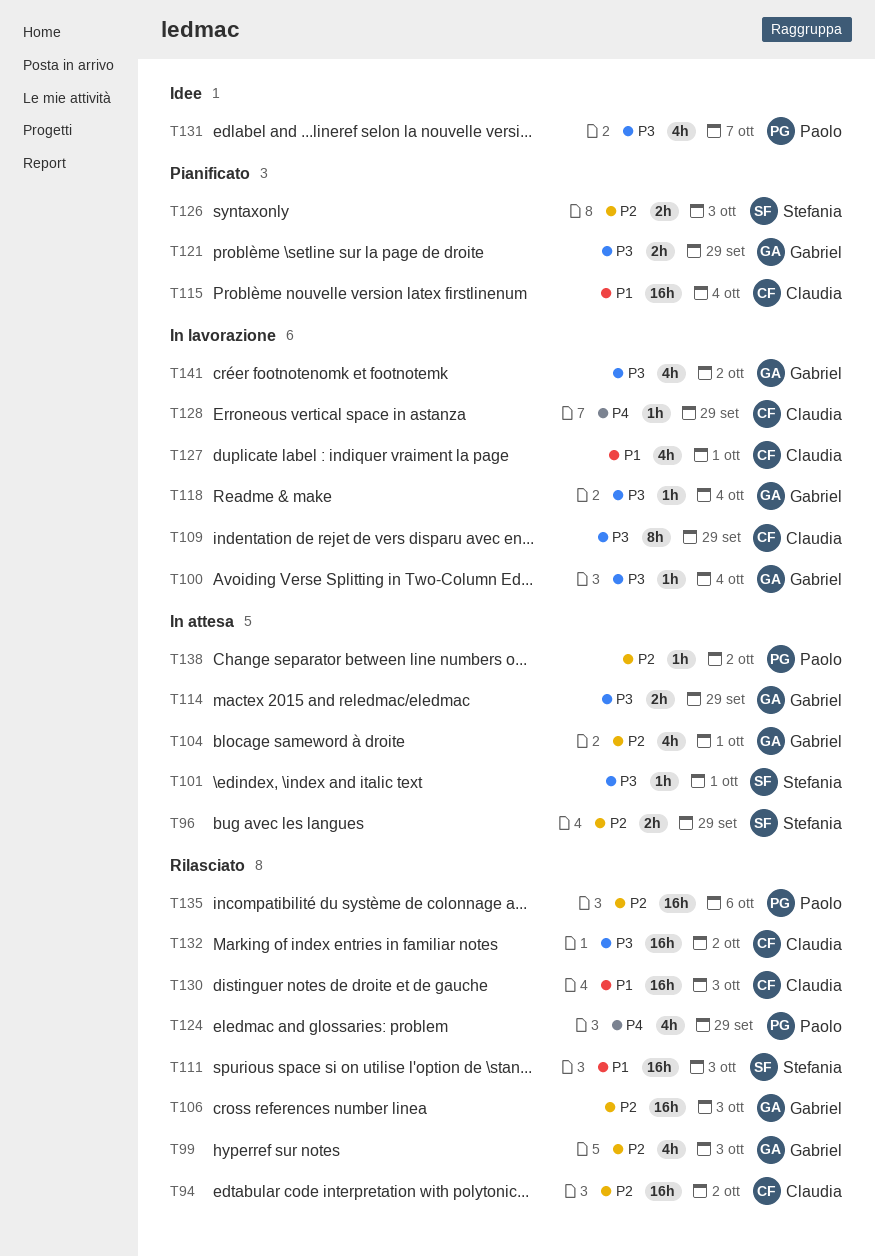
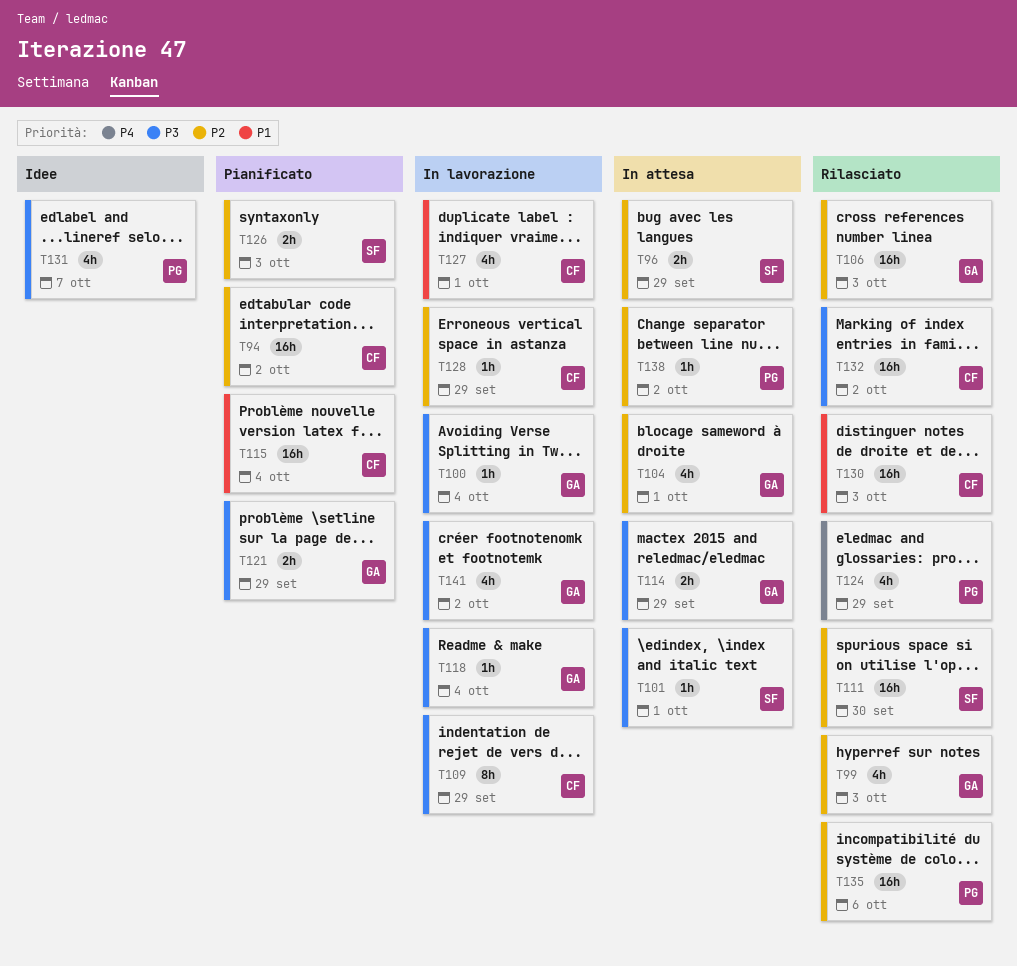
T94, status: Rilasciato -> Pianificato
T111, priority: P1 -> P2
T111, due: Oct 3 -> Sep 30
T128, priority: P4 -> P2

